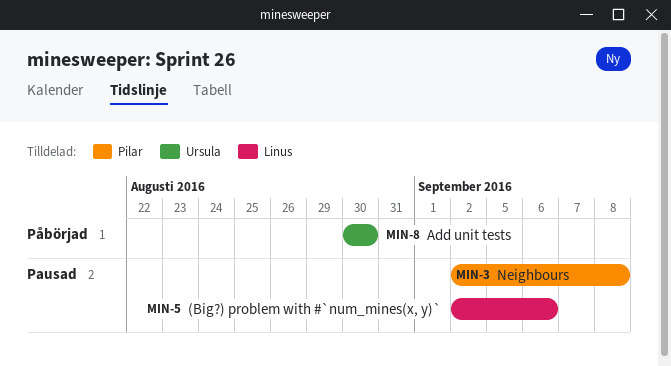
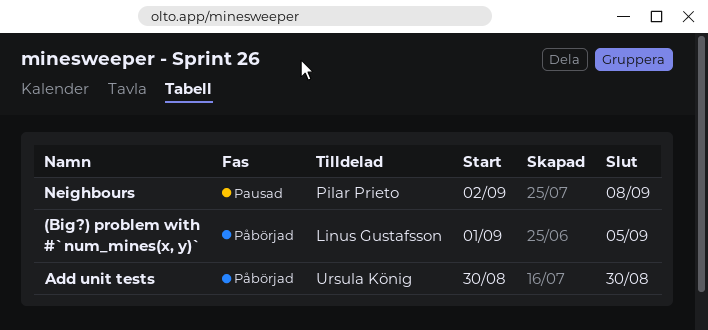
(Big?) problem with #`num_mines(x, y)`, status: Pausad -> Påbörjad
(Big?) problem with #`num_mines(x, y)`, start: Sep 2 -> Sep 1
(Big?) problem with #`num_mines(x, y)`, due: Sep 6 -> Sep 5

